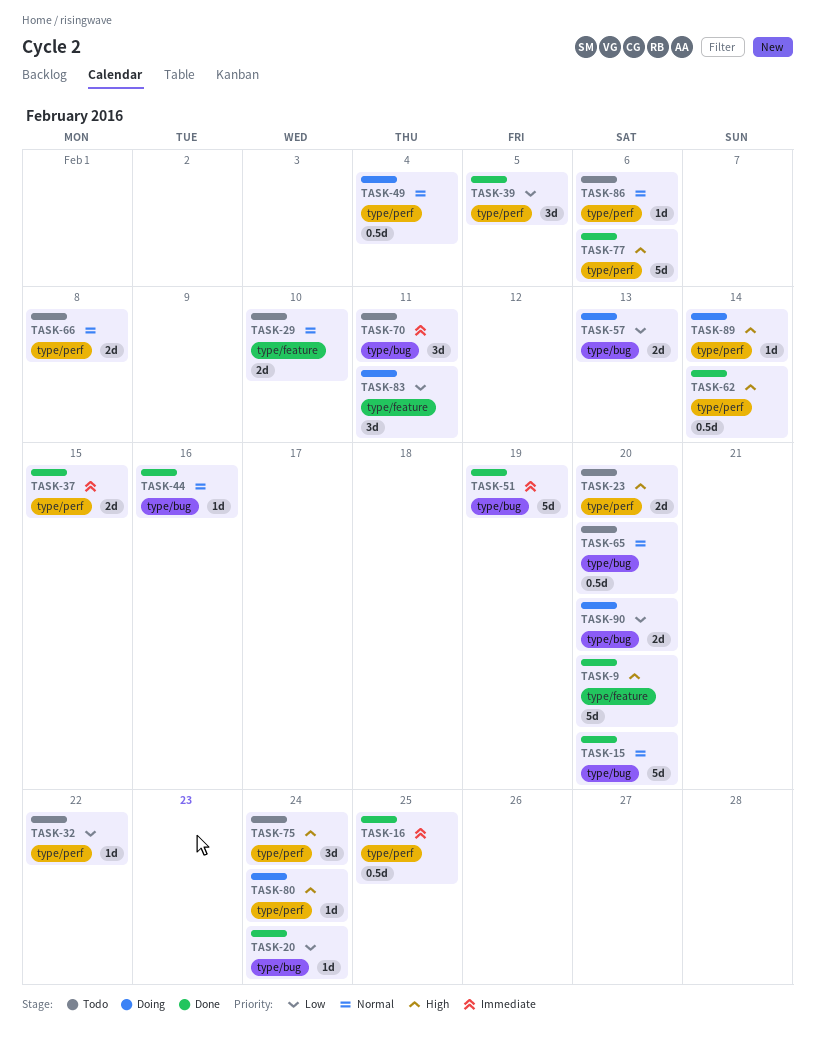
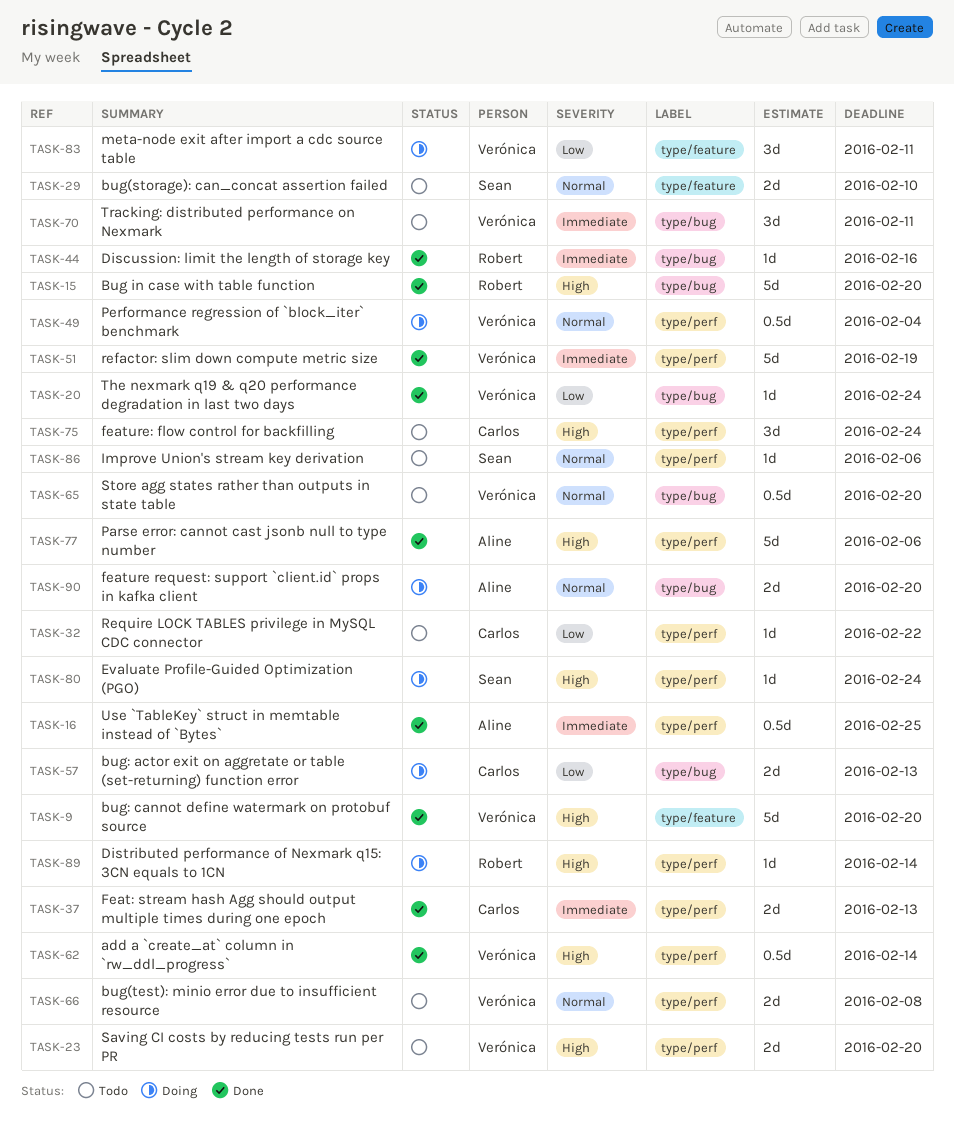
TASK-15, priority: Normal -> High
TASK-37, due: Feb 15 -> Feb 13
TASK-39: present -> none
TASK-44, priority: Normal -> Immediate
TASK-51, label: type/bug -> type/perf
TASK-90, priority: Low -> Normal

